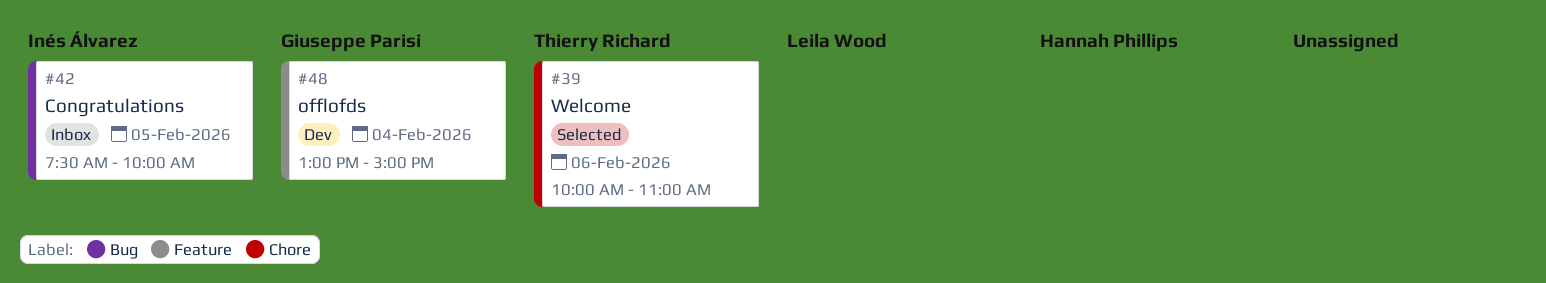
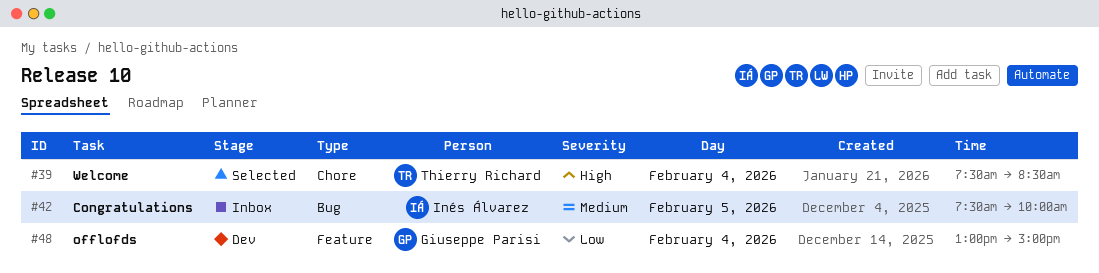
#39, day: Feb 6 -> Feb 4
#39, begins: 10:00 -> 07:30
#39, ends: 11:00 -> 08:30

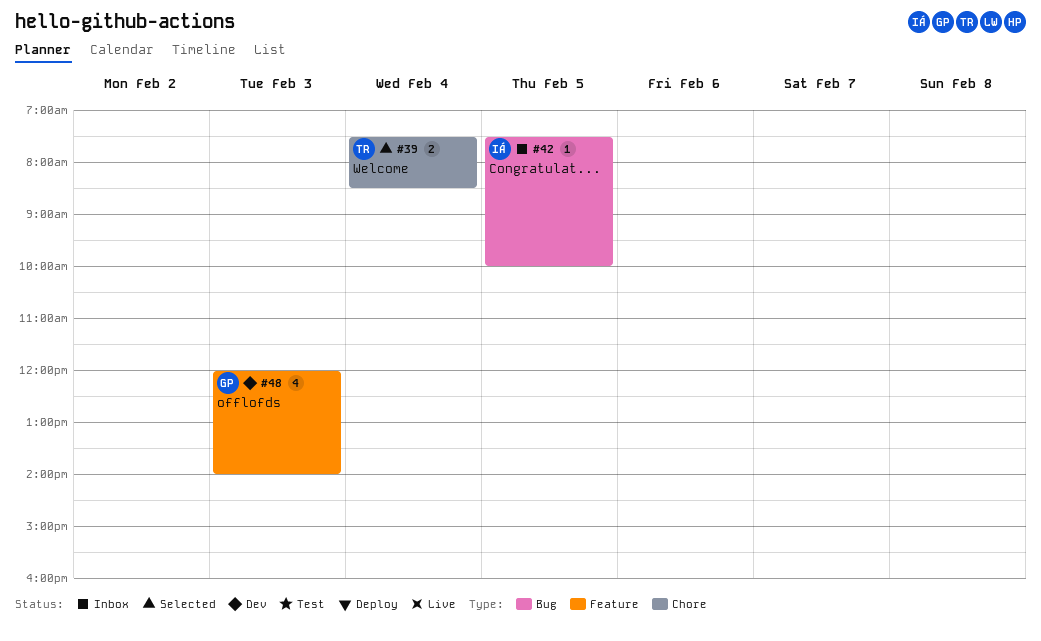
#48, day: Feb 4 -> Feb 3
#48, begins: 13:00 -> 12:00
#48, ends: 15:00 -> 14:00

